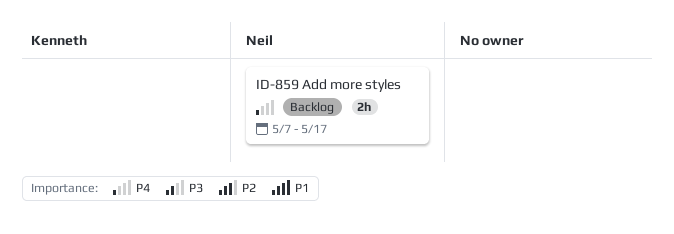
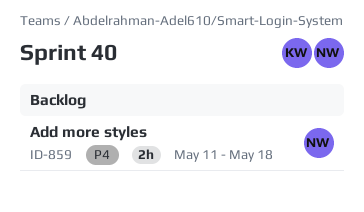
ID-859, start: May 7 -> May 11
ID-859, due: May 17 -> May 18

